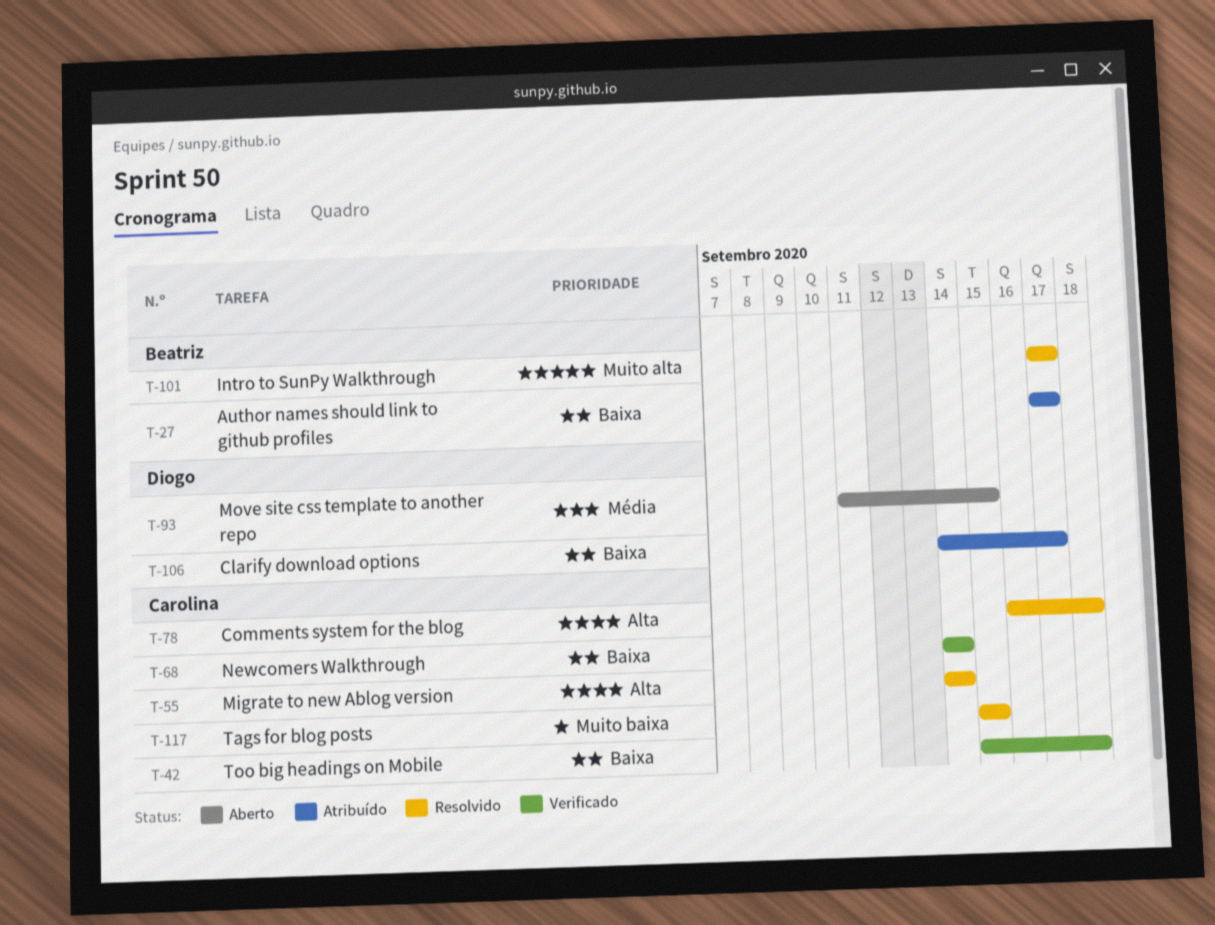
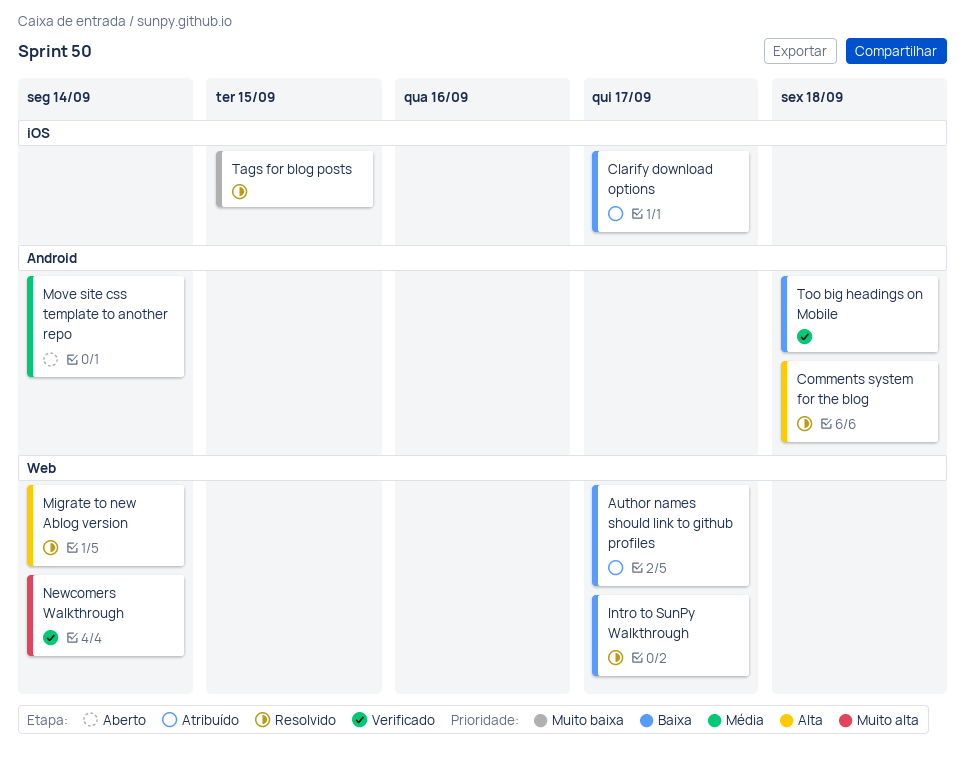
Intro to SunPy Walkthrough, priority: Muito alta -> Baixa
Move site css template to another repo, due: Sep 15 -> Sep 14
Newcomers Walkthrough, priority: Baixa -> Muito alta

